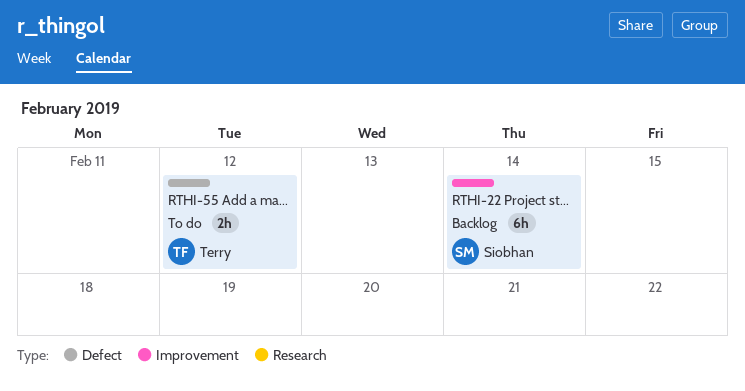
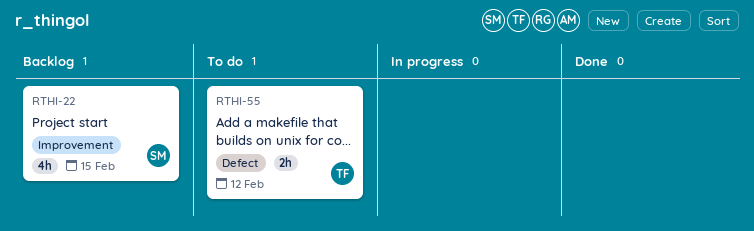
RTHI-22, estimate: 6h -> 4h
RTHI-22, due: Feb 14 -> Feb 15

